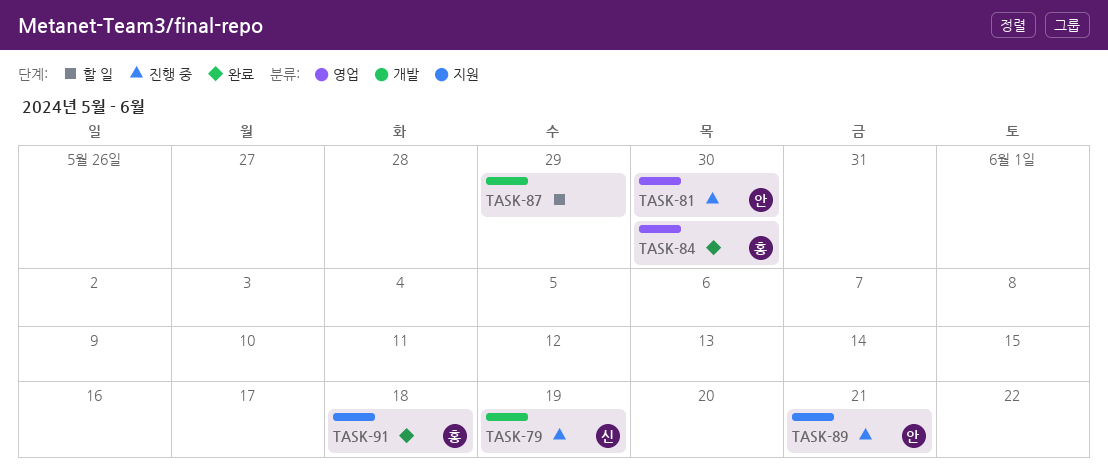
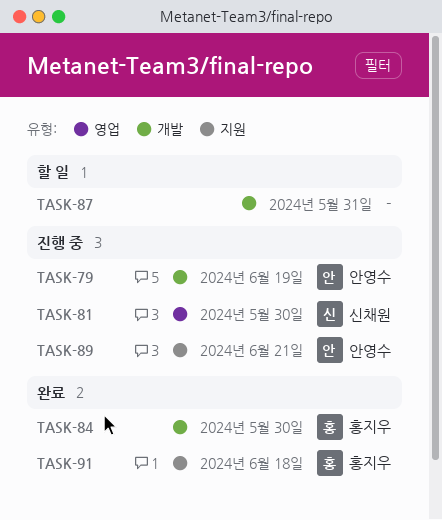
TASK-79, owner: 신채원 -> 안영수
TASK-81, owner: 안영수 -> 신채원
TASK-84, label: 영업 -> 개발
TASK-87, due: May 29 -> May 31

